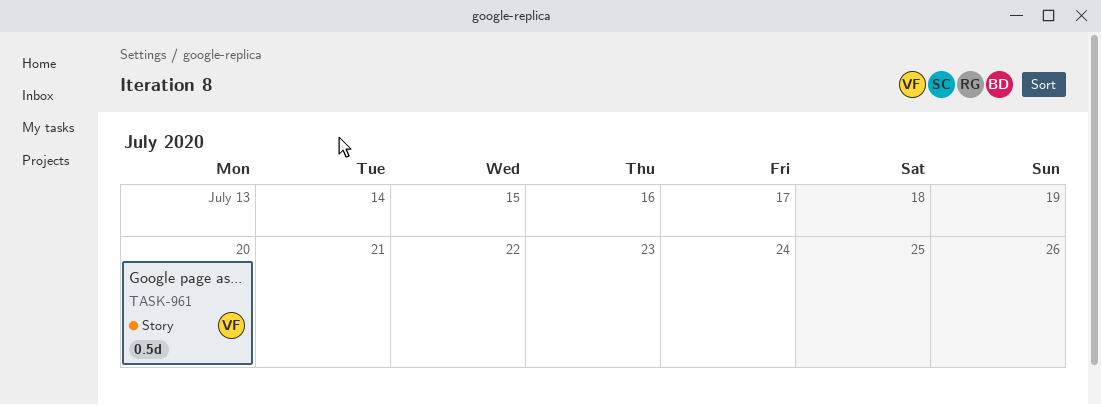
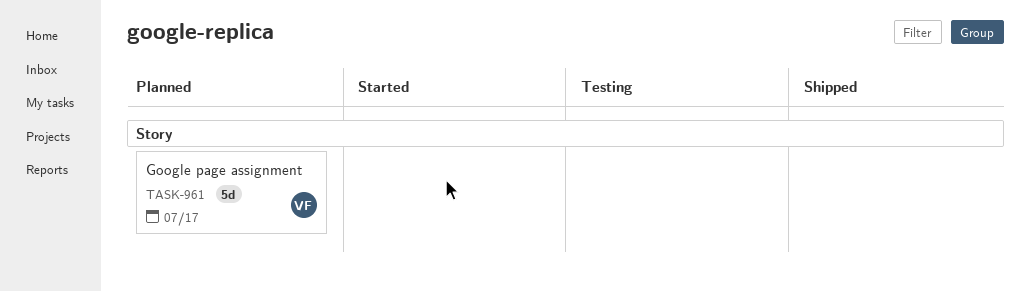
TASK-961, estimate: 0.5d -> 5d
TASK-961, due: Jul 20 -> Jul 17

